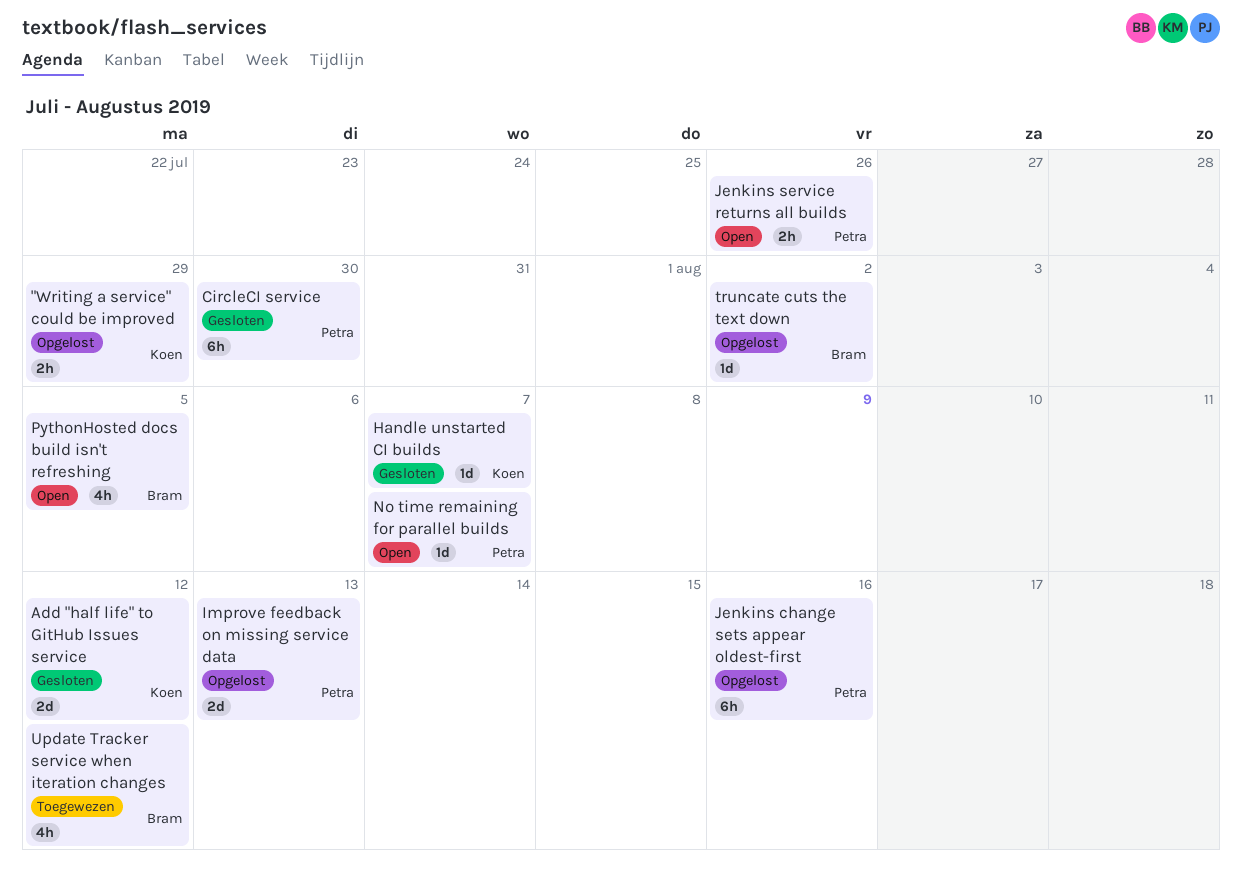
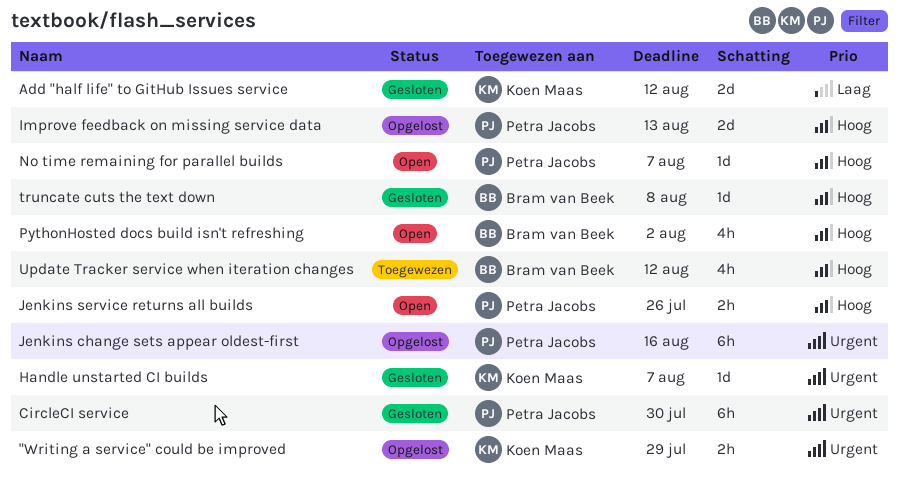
PythonHosted docs build isn't refreshing, due: Aug 5 -> Aug 2
truncate cuts the text down, status: Opgelost -> Gesloten
truncate cuts the text down, due: Aug 2 -> Aug 8

